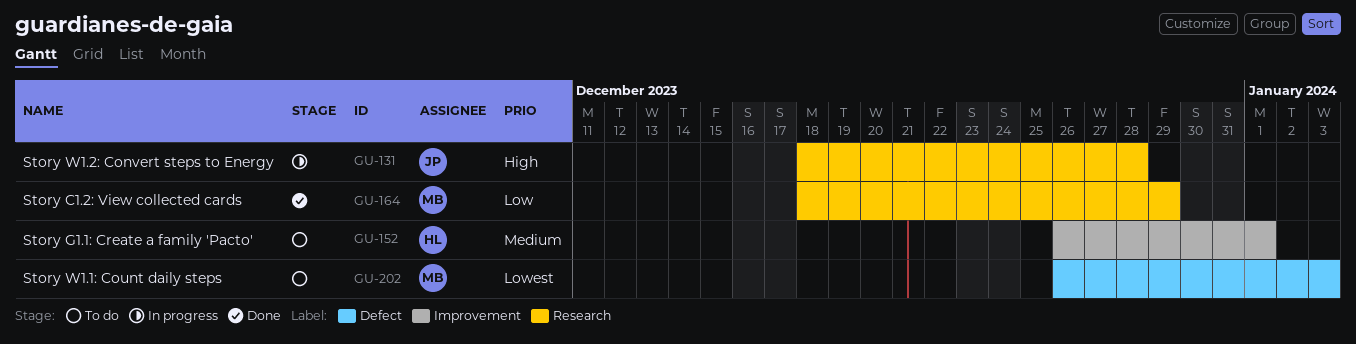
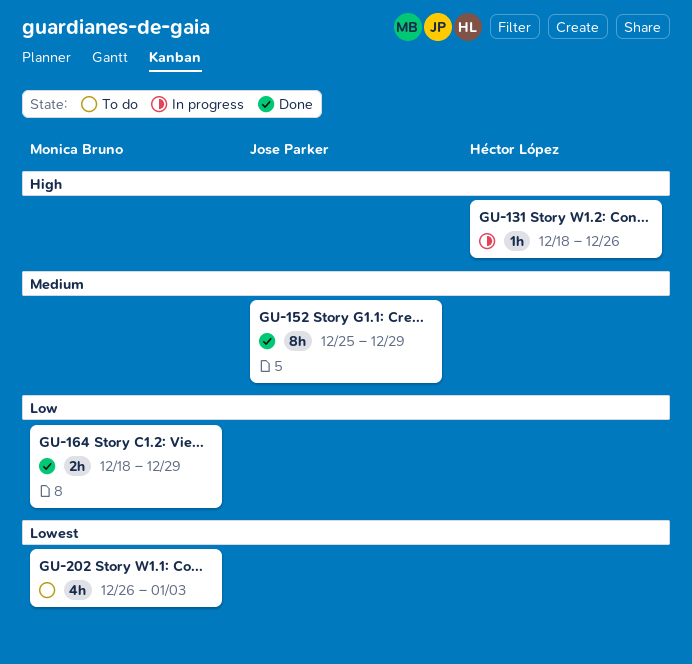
GU-131, owner: Jose Parker -> Héctor López
GU-131, due: Dec 28 -> Dec 26
GU-152, status: To do -> Done
GU-152, owner: Héctor López -> Jose Parker
GU-152, start: Dec 26 -> Dec 25
GU-152, due: Jan 1 -> Dec 29

